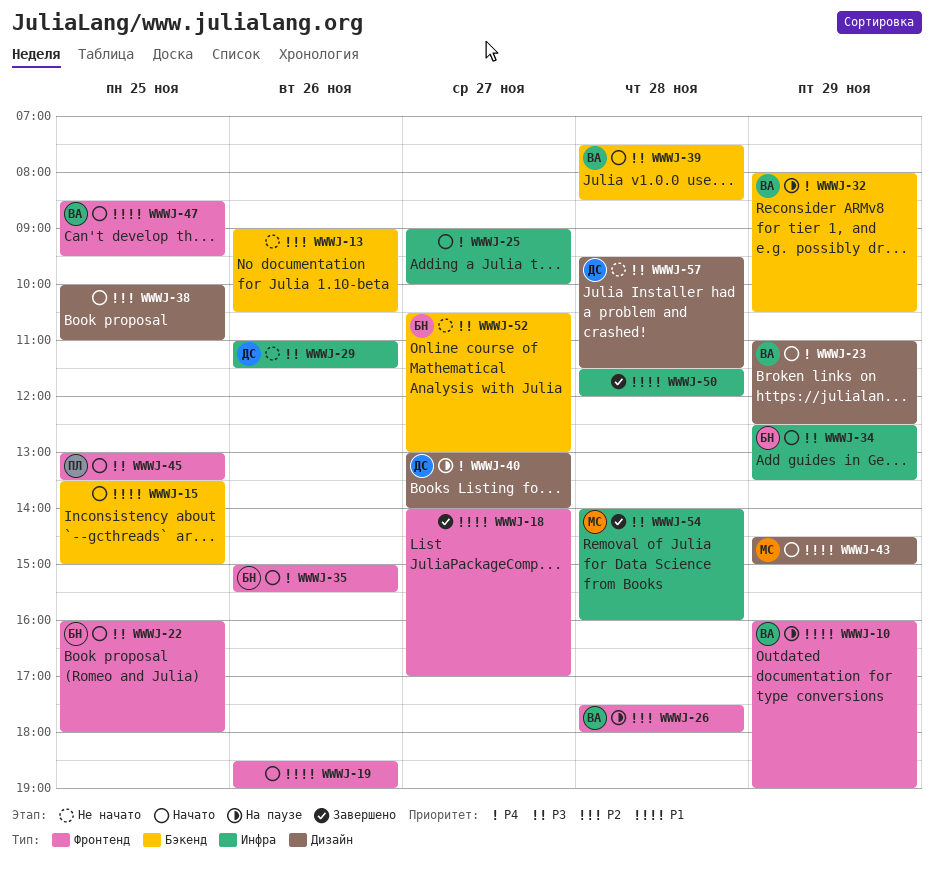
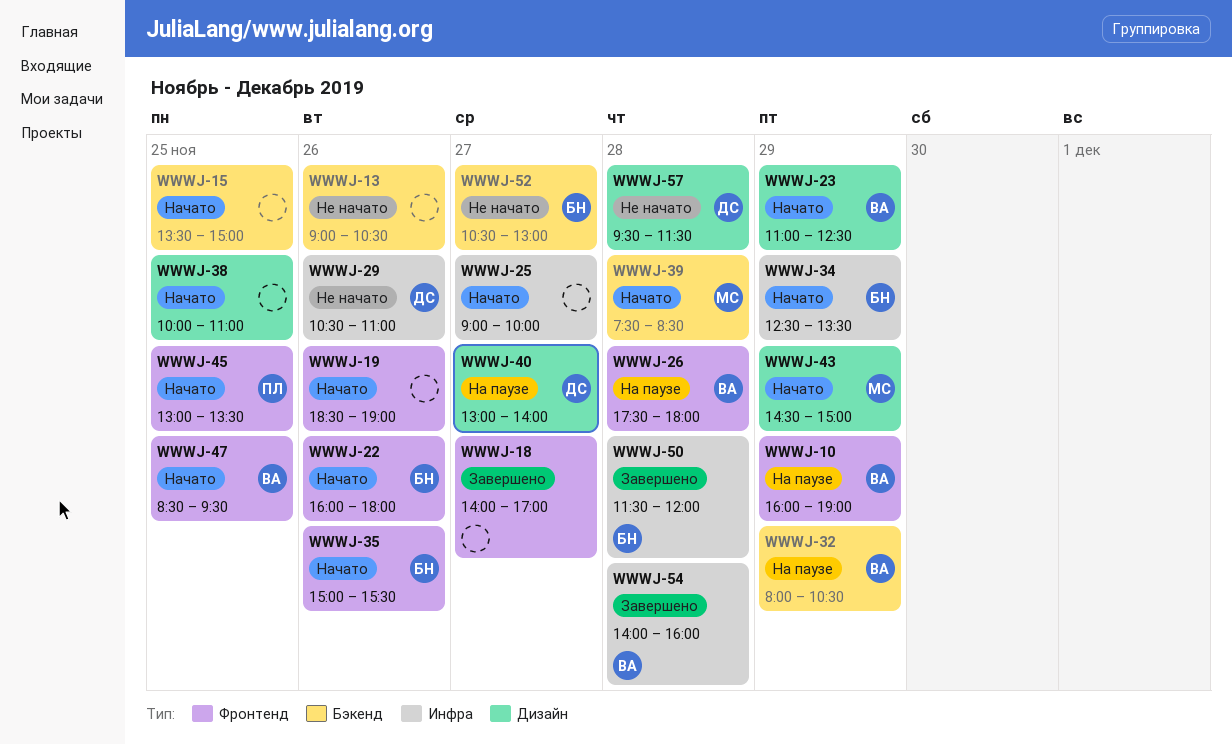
WWWJ-22, day: Nov 25 -> Nov 26
WWWJ-29, begins: 11:00 -> 10:30
WWWJ-29, ends: 11:30 -> 11:00
WWWJ-39, owner: ВА -> МС
WWWJ-50, owner: none -> БН
WWWJ-54, owner: МС -> ВА

